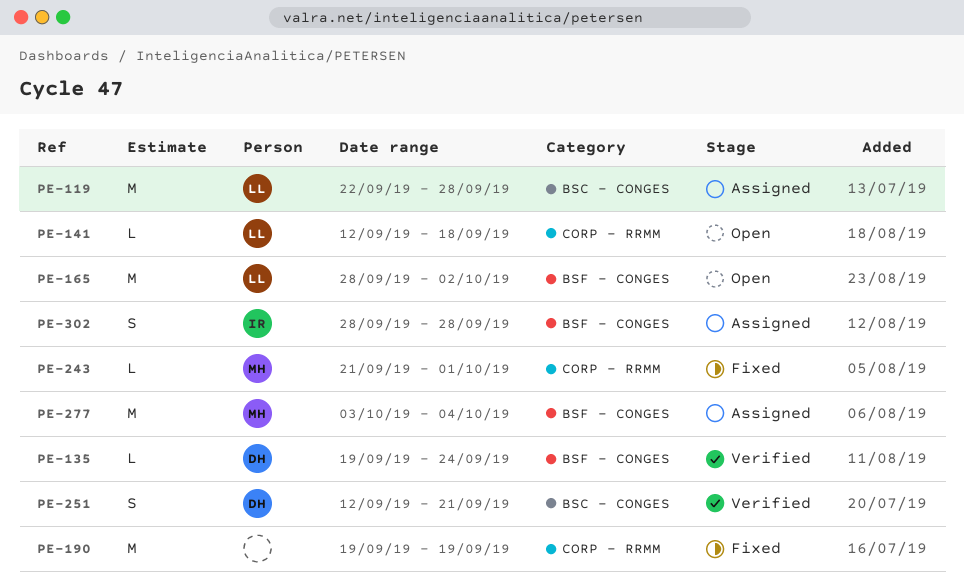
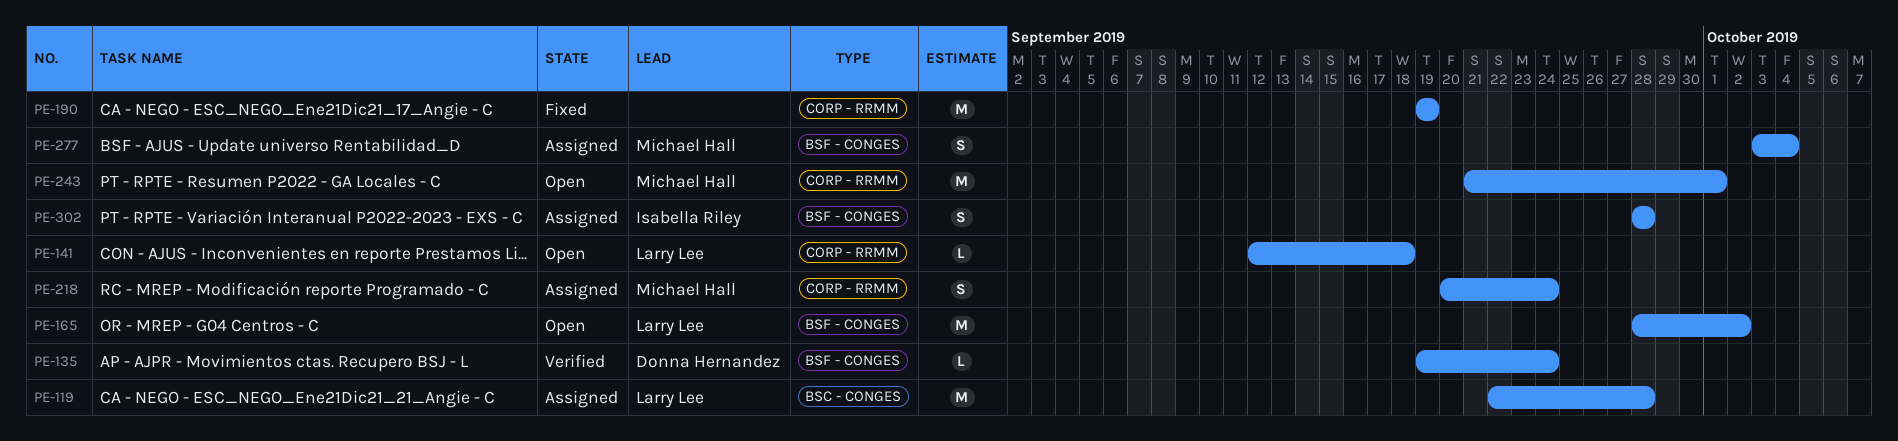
PE-218: none -> present
PE-243, status: Fixed -> Open
PE-243, estimate: L -> M
PE-251: present -> none
PE-277, estimate: M -> S

